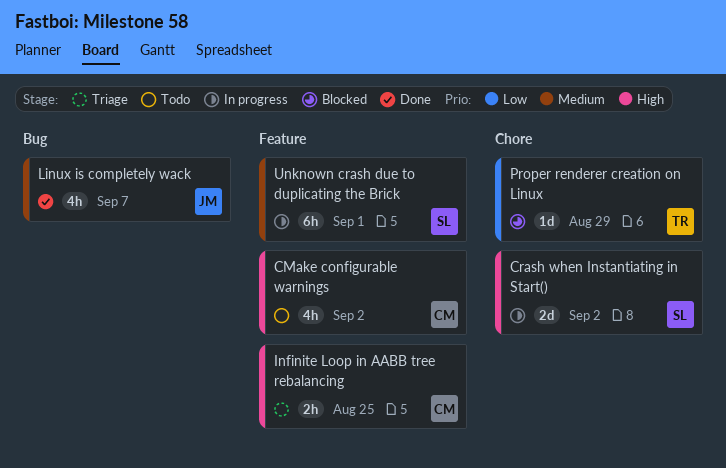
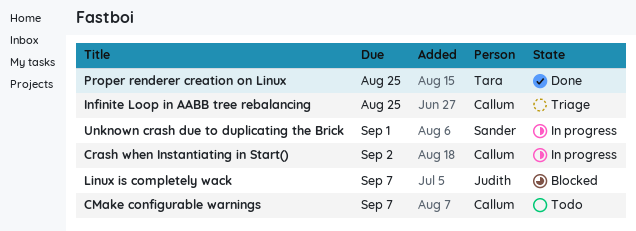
CMake configurable warnings, due: Sep 2 -> Sep 7
Crash when Instantiating in Start(), owner: Sander -> Callum
Linux is completely wack, status: Done -> Blocked
Proper renderer creation on Linux, status: Blocked -> Done
Proper renderer creation on Linux, due: Aug 29 -> Aug 25

